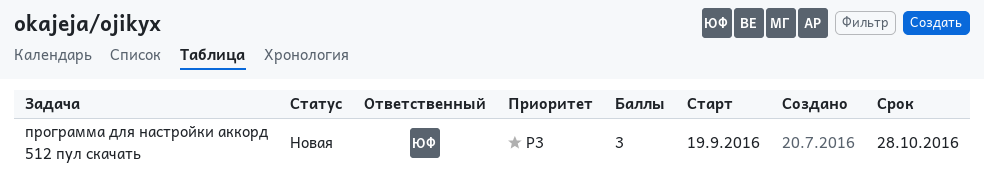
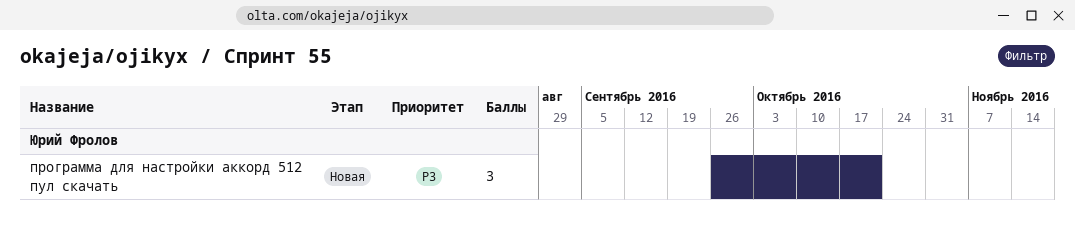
программа для настройки аккорд 512 пул скачать, start: Sep 19 -> Sep 26
программа для настройки аккорд 512 пул скачать, due: Oct 28 -> Oct 21

